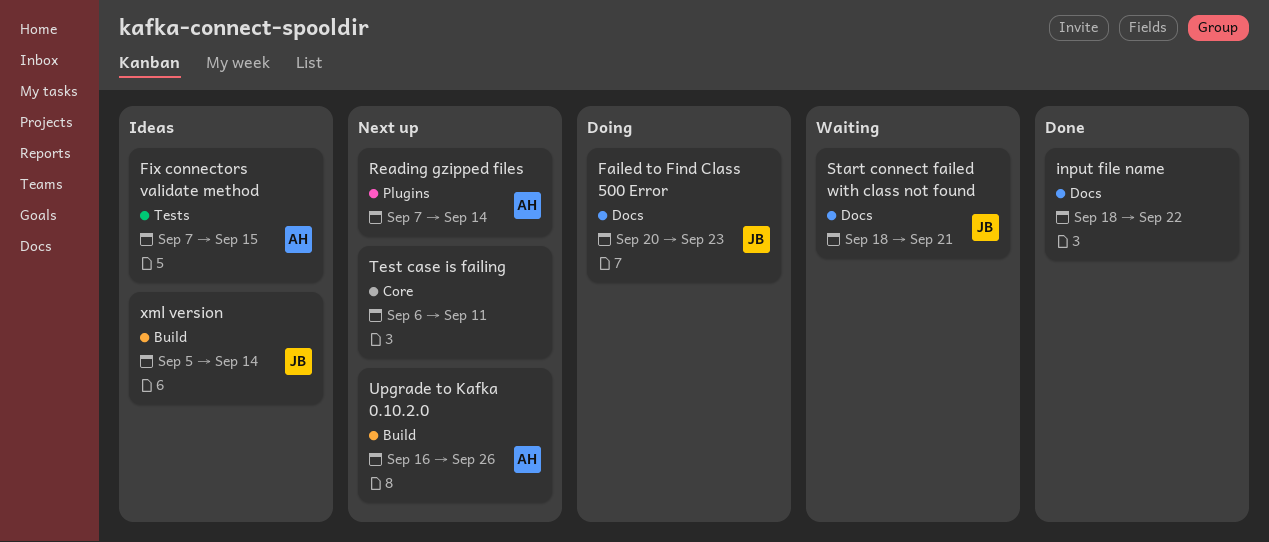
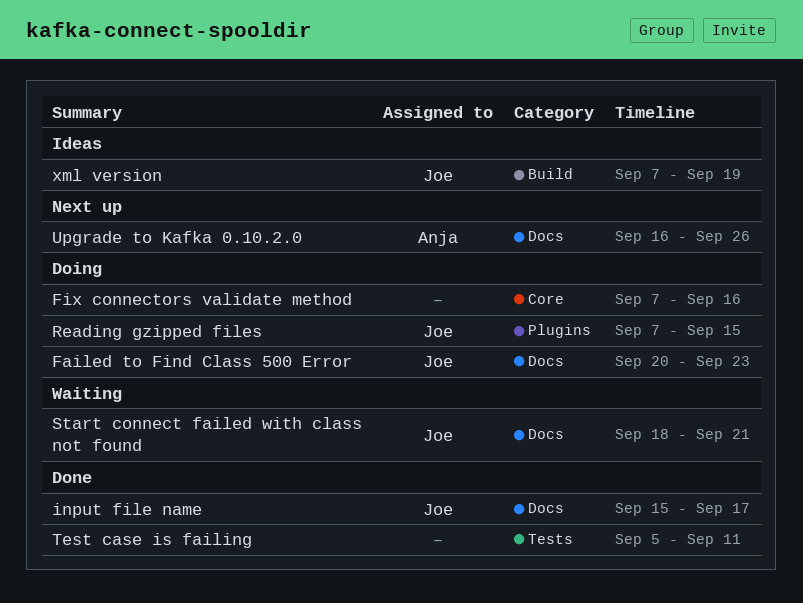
Fix connectors validate method, status: Ideas -> Doing
Fix connectors validate method, owner: Anja -> none
Fix connectors validate method, label: Tests -> Core
Fix connectors validate method, due: Sep 15 -> Sep 16
input file name, owner: none -> Joe
input file name, start: Sep 18 -> Sep 15
input file name, due: Sep 22 -> Sep 17
Reading gzipped files, status: Next up -> Doing
Reading gzipped files, owner: Anja -> Joe
Reading gzipped files, due: Sep 14 -> Sep 15
Test case is failing, status: Next up -> Done
Test case is failing, label: Core -> Tests
Test case is failing, start: Sep 6 -> Sep 5
Upgrade to Kafka 0.10.2.0, label: Build -> Docs
xml version, start: Sep 5 -> Sep 7
xml version, due: Sep 14 -> Sep 19

